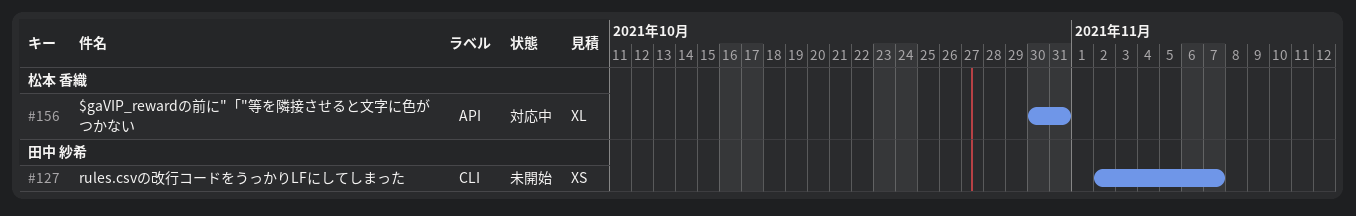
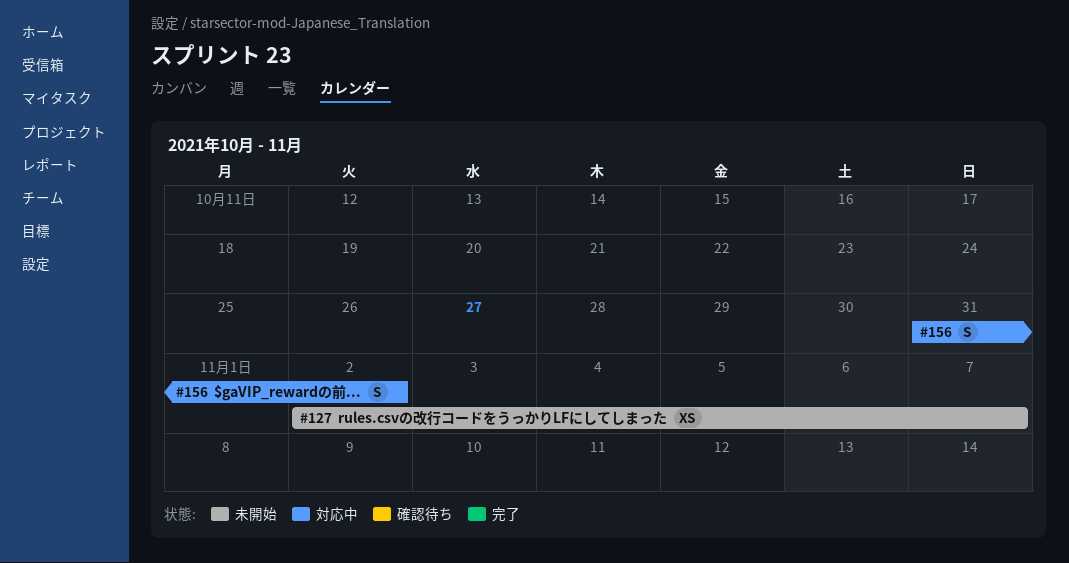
#156, estimate: XL -> S
#156, start: Oct 30 -> Oct 31
#156, due: Oct 31 -> Nov 2

